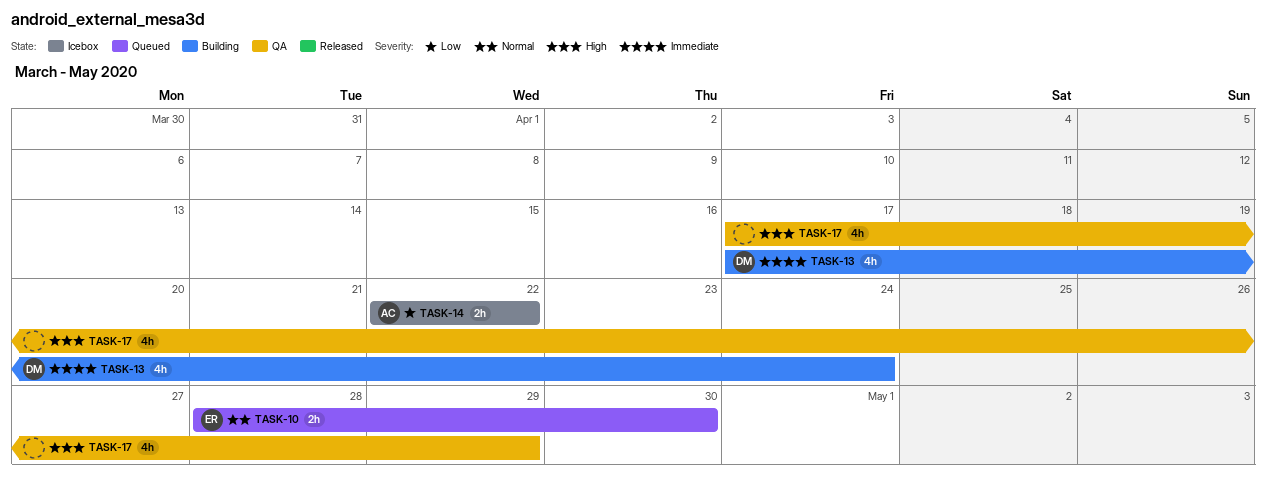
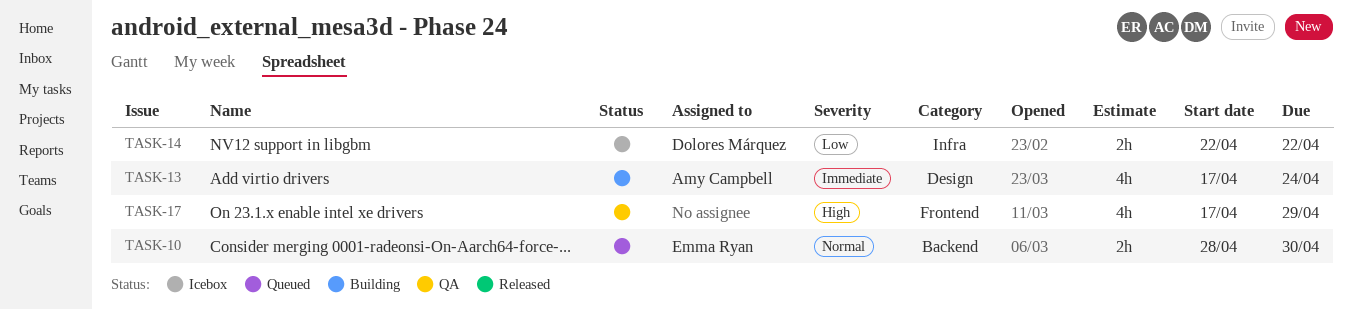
TASK-13, owner: Dolores Márquez -> Amy Campbell
TASK-14, owner: Amy Campbell -> Dolores Márquez

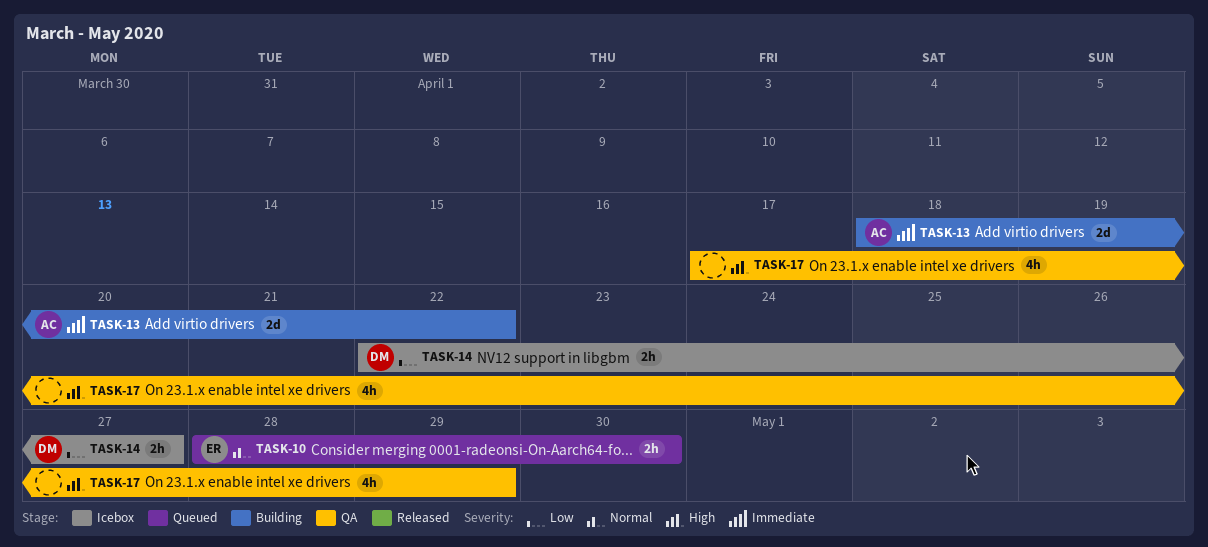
TASK-13, estimate: 4h -> 2d
TASK-13, start: Apr 17 -> Apr 18
TASK-13, due: Apr 24 -> Apr 22
TASK-14, due: Apr 22 -> Apr 27

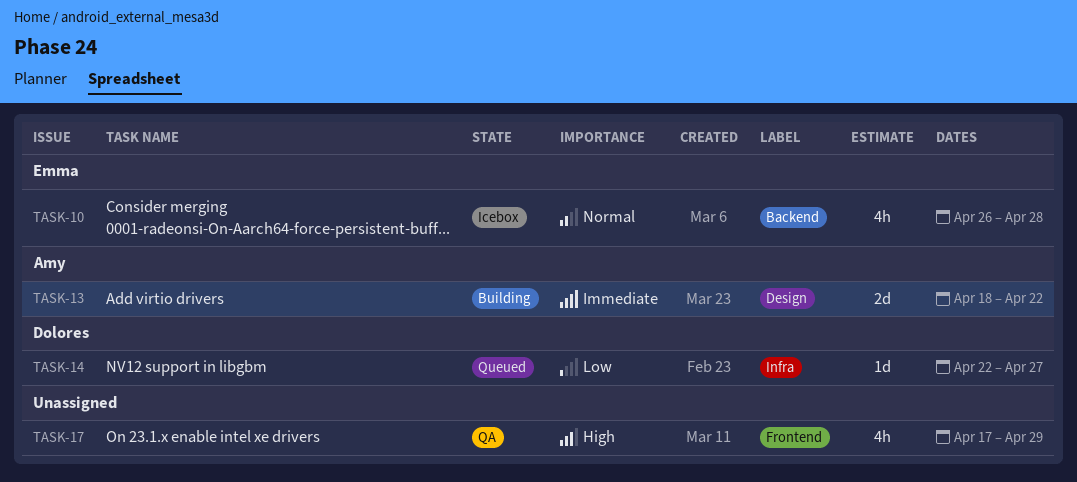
TASK-10, status: Queued -> Icebox
TASK-10, estimate: 2h -> 4h
TASK-10, start: Apr 28 -> Apr 26
TASK-10, due: Apr 30 -> Apr 28
TASK-14, status: Icebox -> Queued
TASK-14, estimate: 2h -> 1d

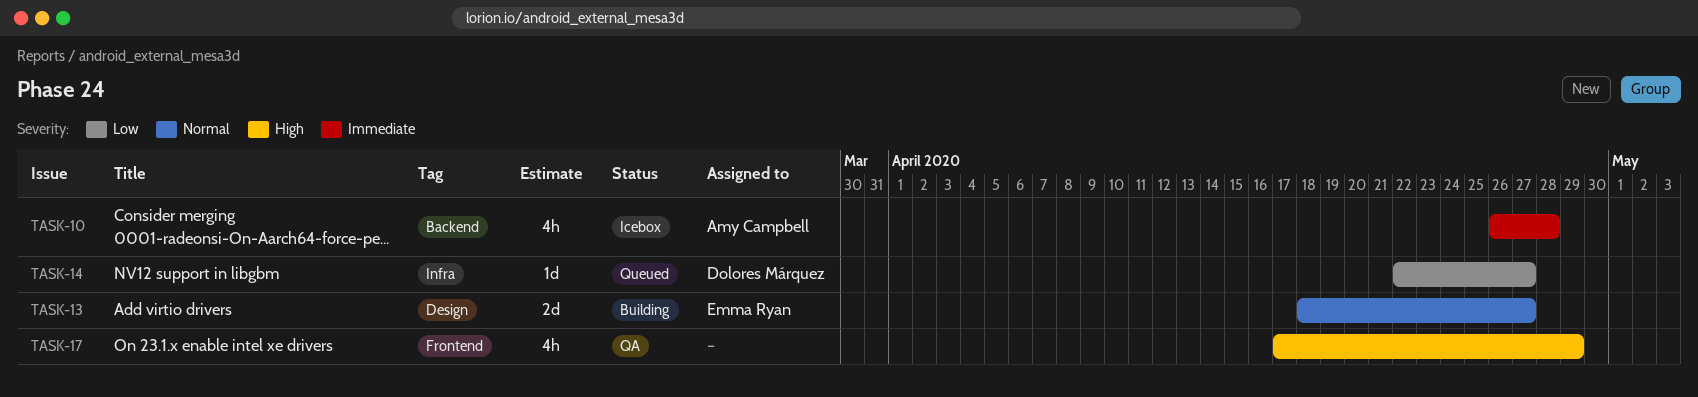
TASK-10, owner: Emma Ryan -> Amy Campbell
TASK-10, priority: Normal -> Immediate
TASK-13, owner: Amy Campbell -> Emma Ryan
TASK-13, priority: Immediate -> Normal
TASK-13, due: Apr 22 -> Apr 27

